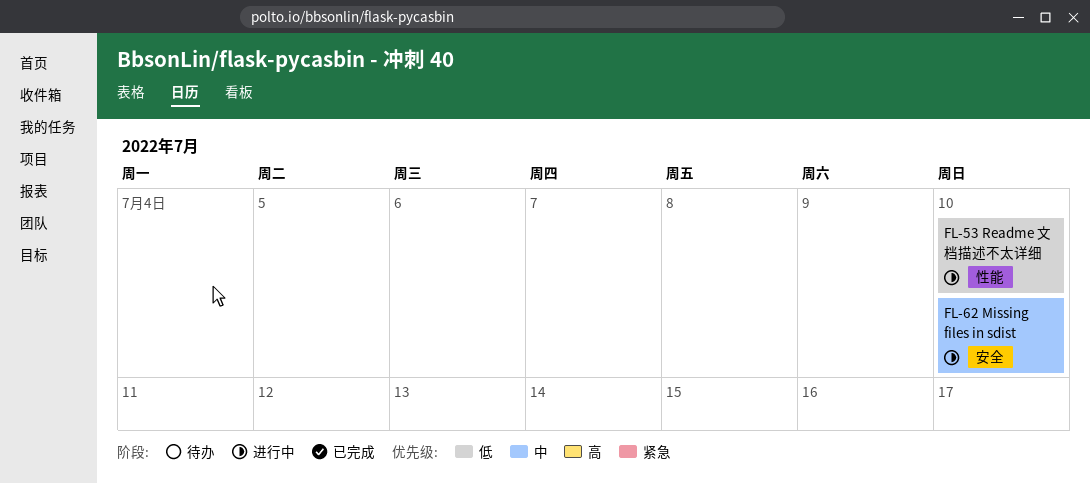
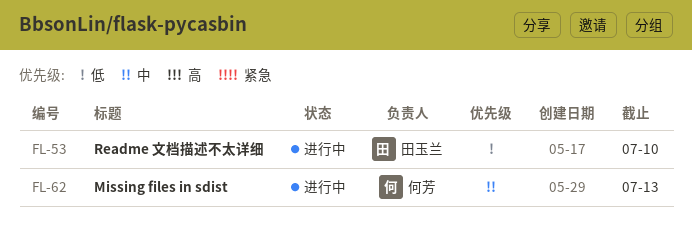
FL-62, due: Jul 10 -> Jul 13

